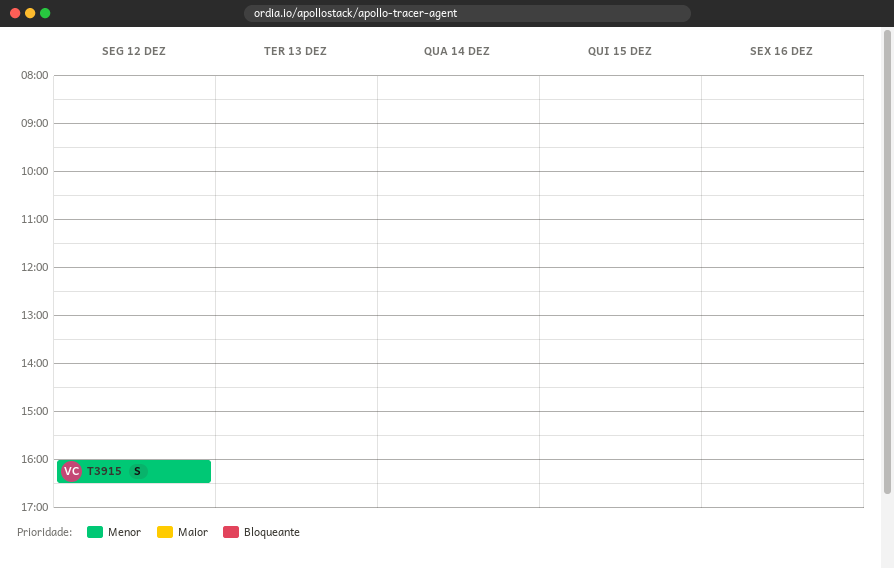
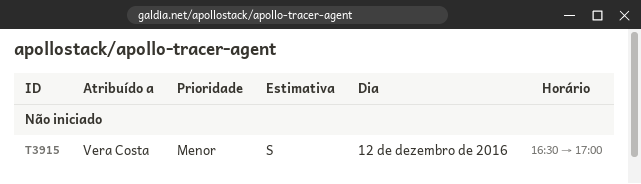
T3915, begins: 16:00 -> 16:30
T3915, ends: 16:30 -> 17:00

